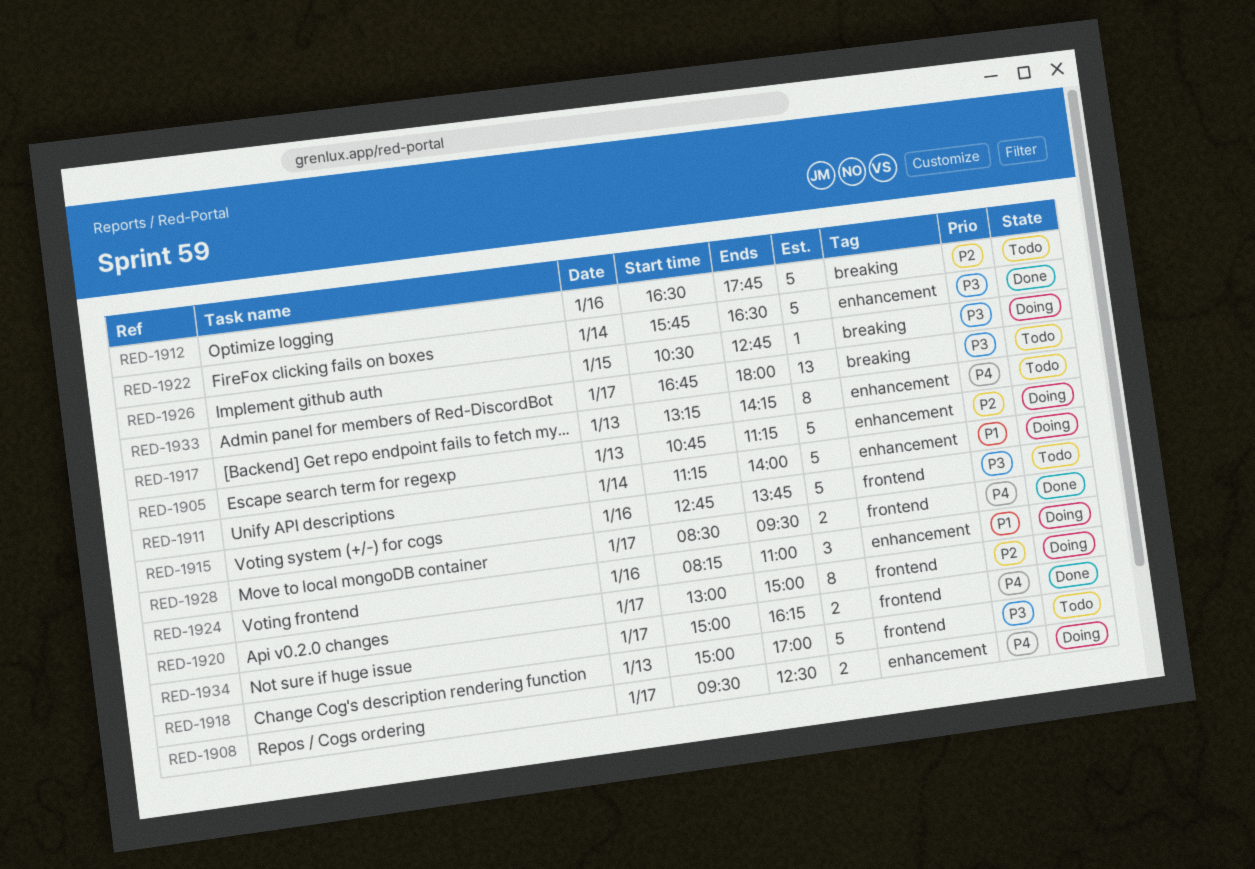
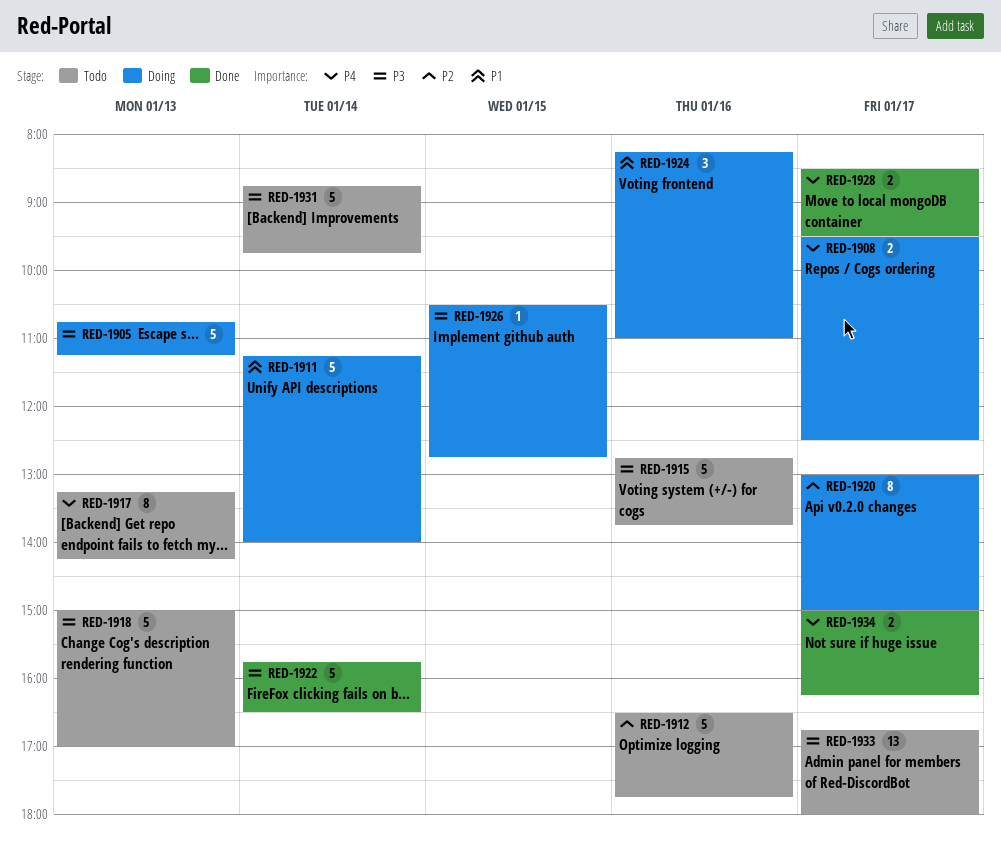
RED-1905, priority: P2 -> P3
RED-1931: none -> present

